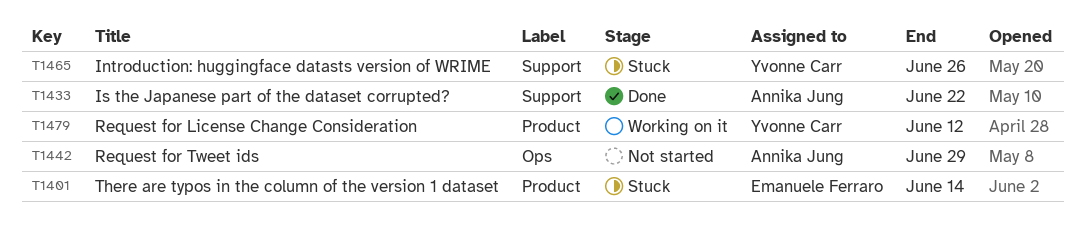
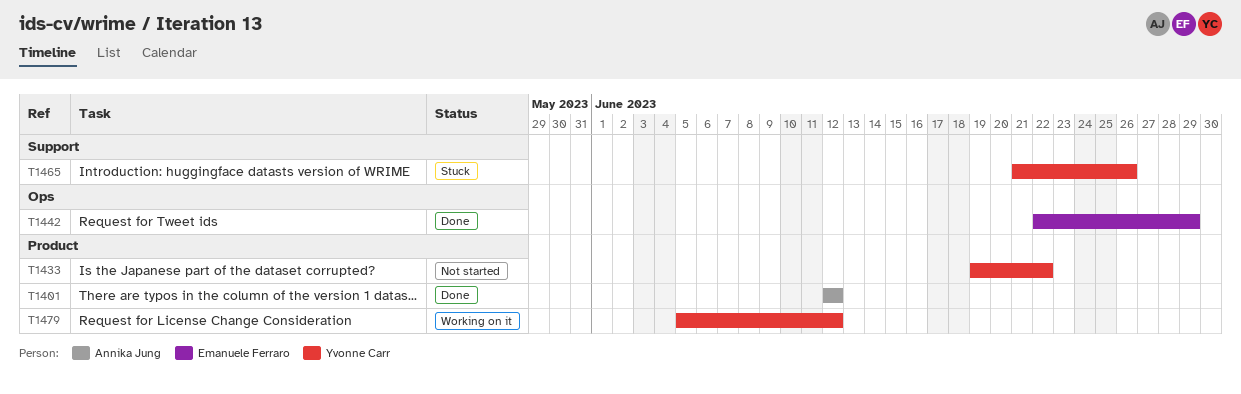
T1401, status: Stuck -> Done
T1401, owner: Emanuele Ferraro -> Annika Jung
T1401, due: Jun 14 -> Jun 12
T1433, status: Done -> Not started
T1433, owner: Annika Jung -> Yvonne Carr
T1433, label: Support -> Product
T1442, status: Not started -> Done
T1442, owner: Annika Jung -> Emanuele Ferraro

